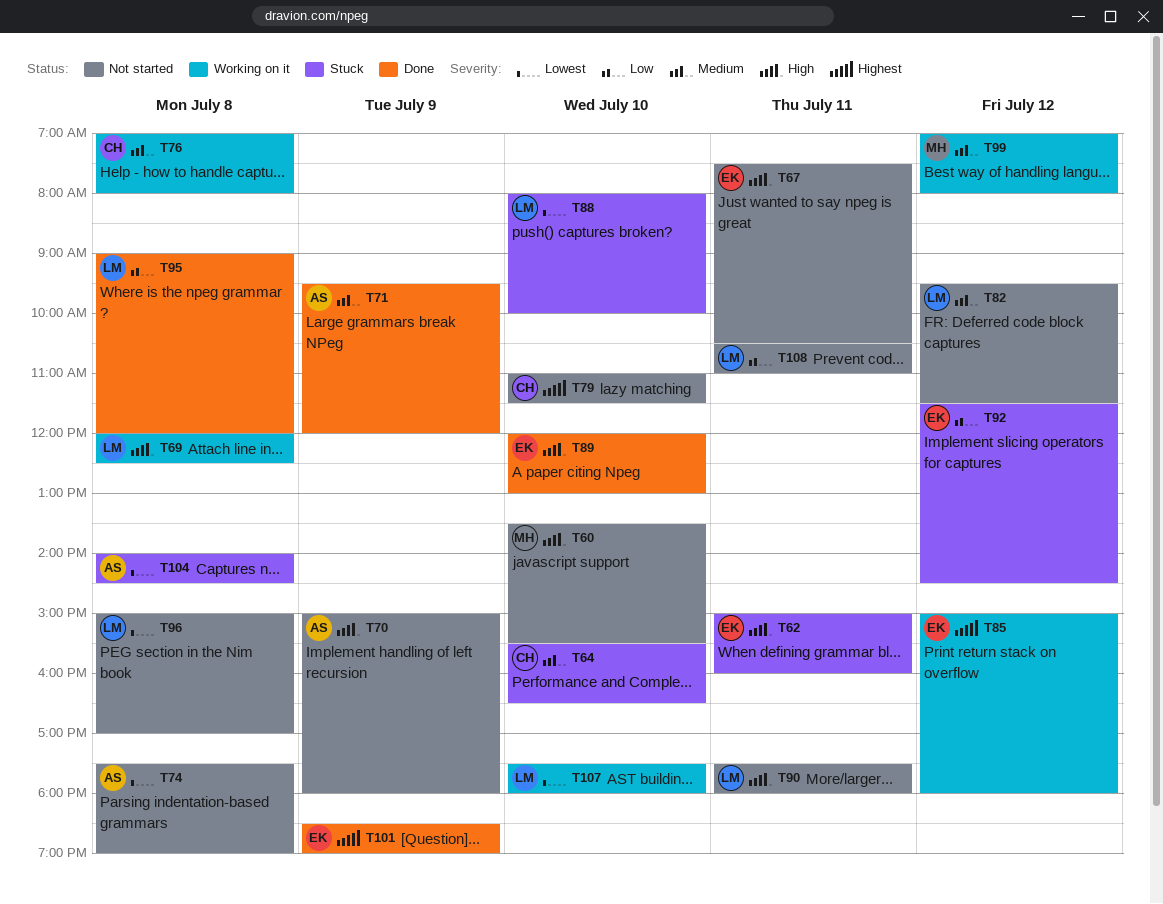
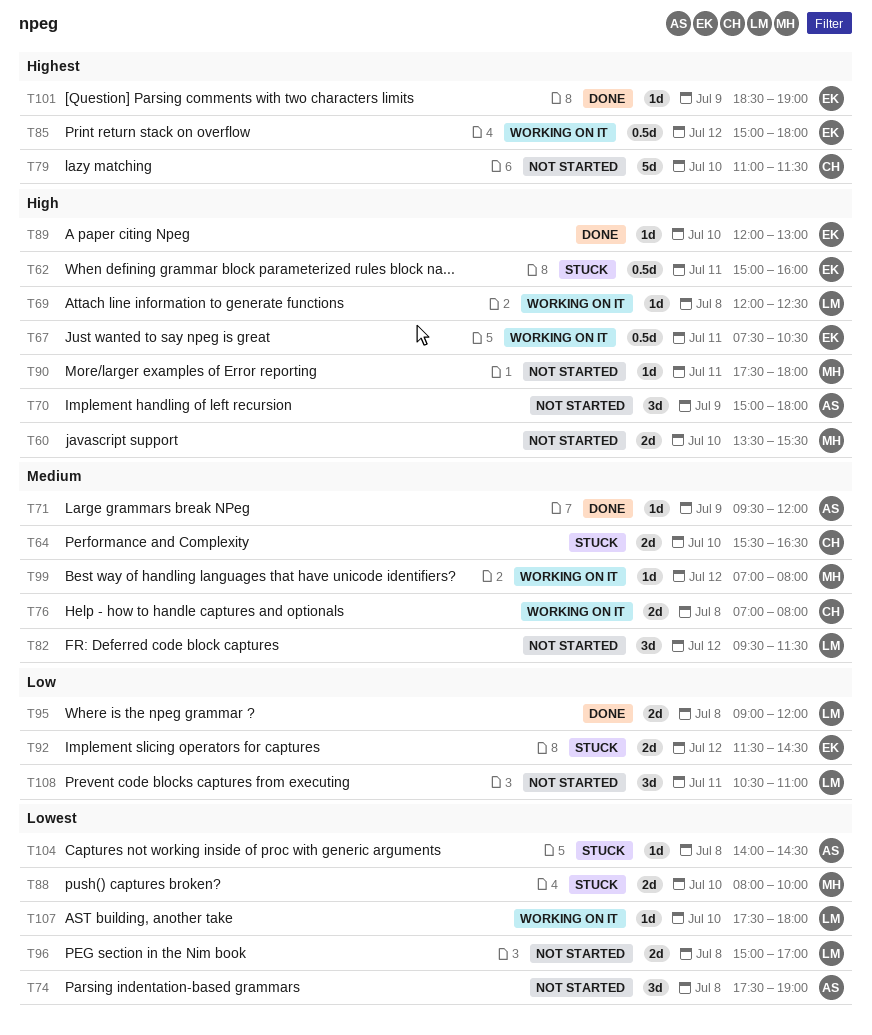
T67, status: Not started -> Working on it
T88, owner: LM -> MH
T90, owner: LM -> MH

